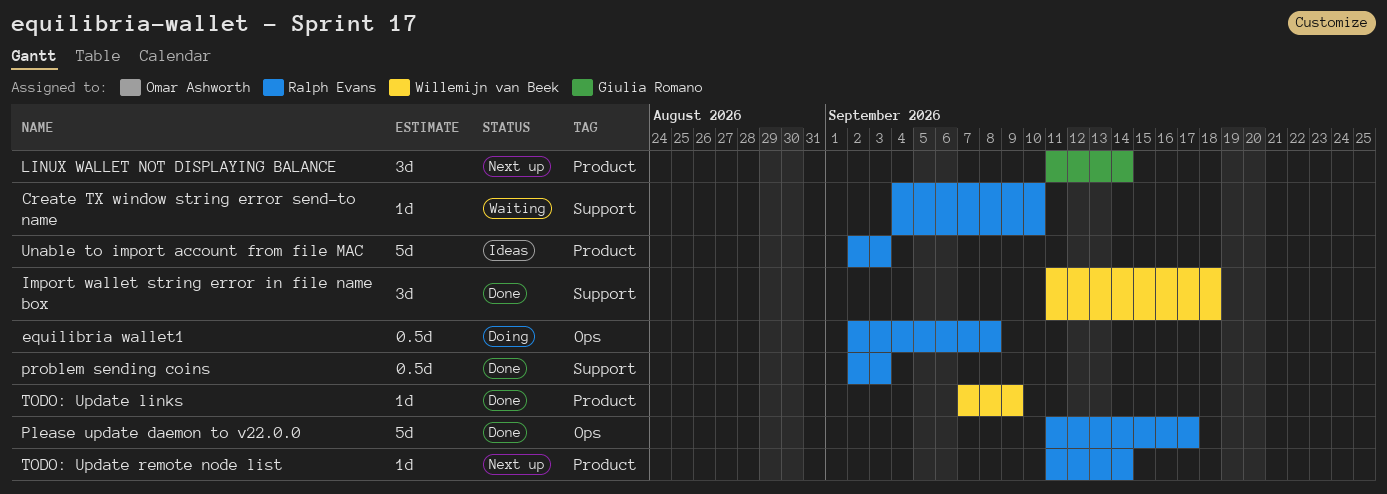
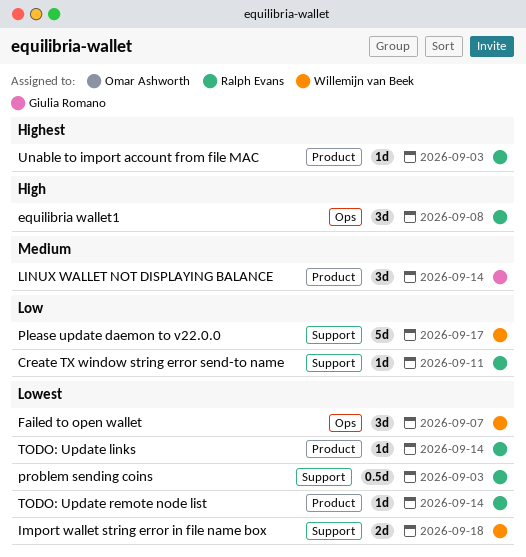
Create TX window string error send-to name, due: Sep 10 -> Sep 11
equilibria wallet1, estimate: 0.5d -> 3d
Failed to open wallet: none -> present
Import wallet string error in file name box, estimate: 3d -> 2d
Please update daemon to v22.0.0, owner: Ralph Evans -> Willemijn van Beek
Please update daemon to v22.0.0, label: Ops -> Support
TODO: Update links, owner: Willemijn van Beek -> Ralph Evans
TODO: Update links, due: Sep 9 -> Sep 14
Unable to import account from file MAC, estimate: 5d -> 1d

